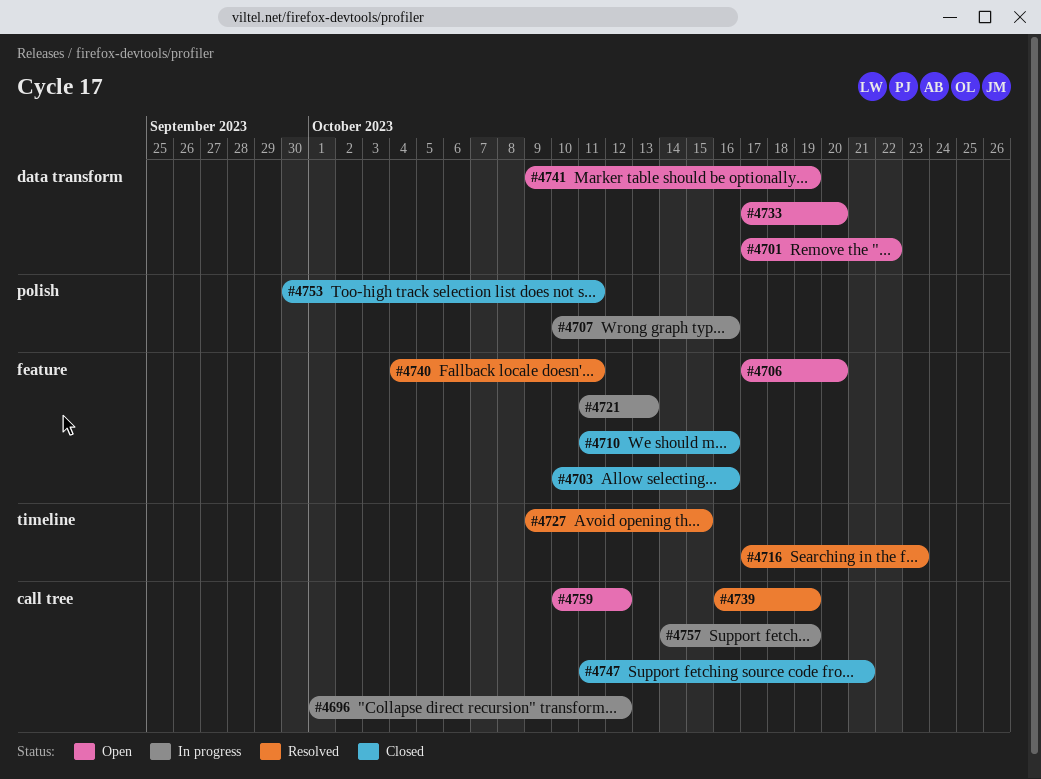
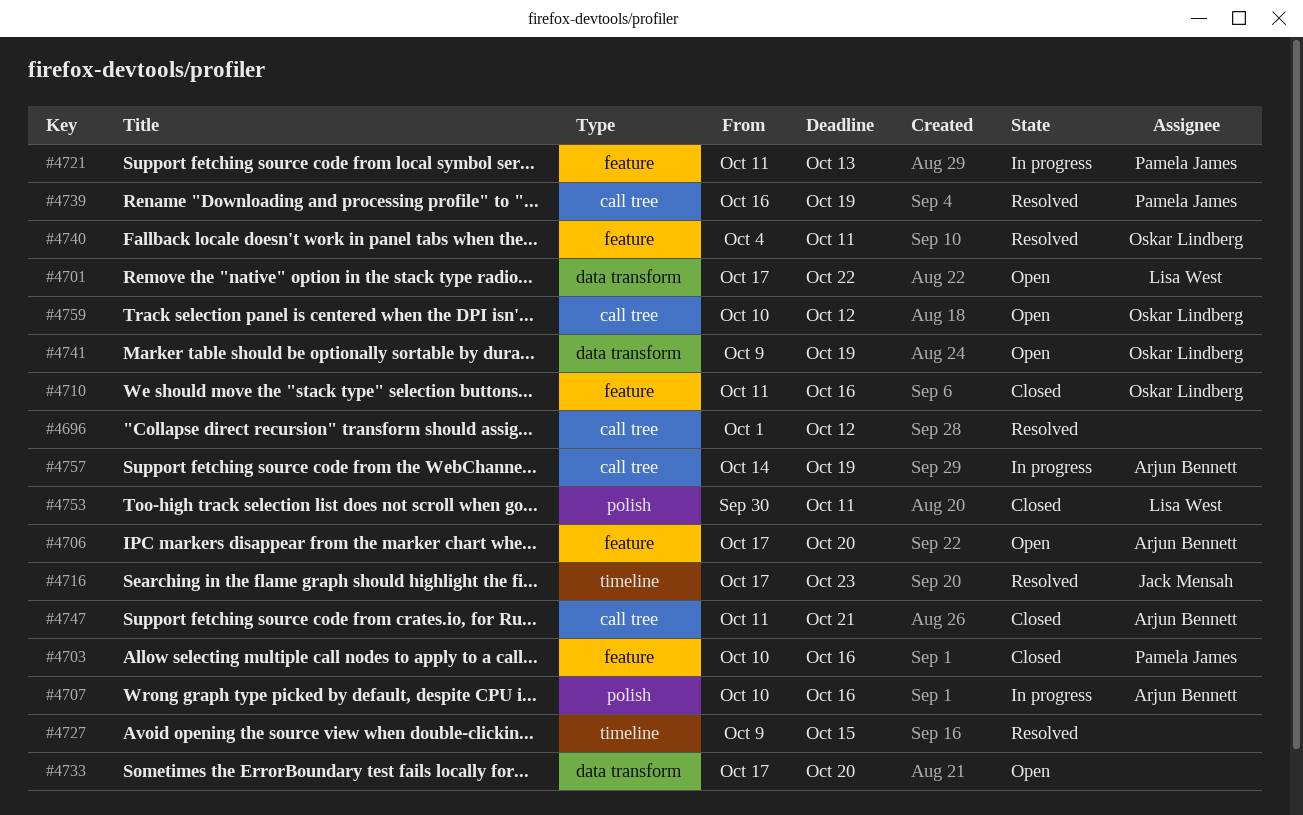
#4696, status: In progress -> Resolved

